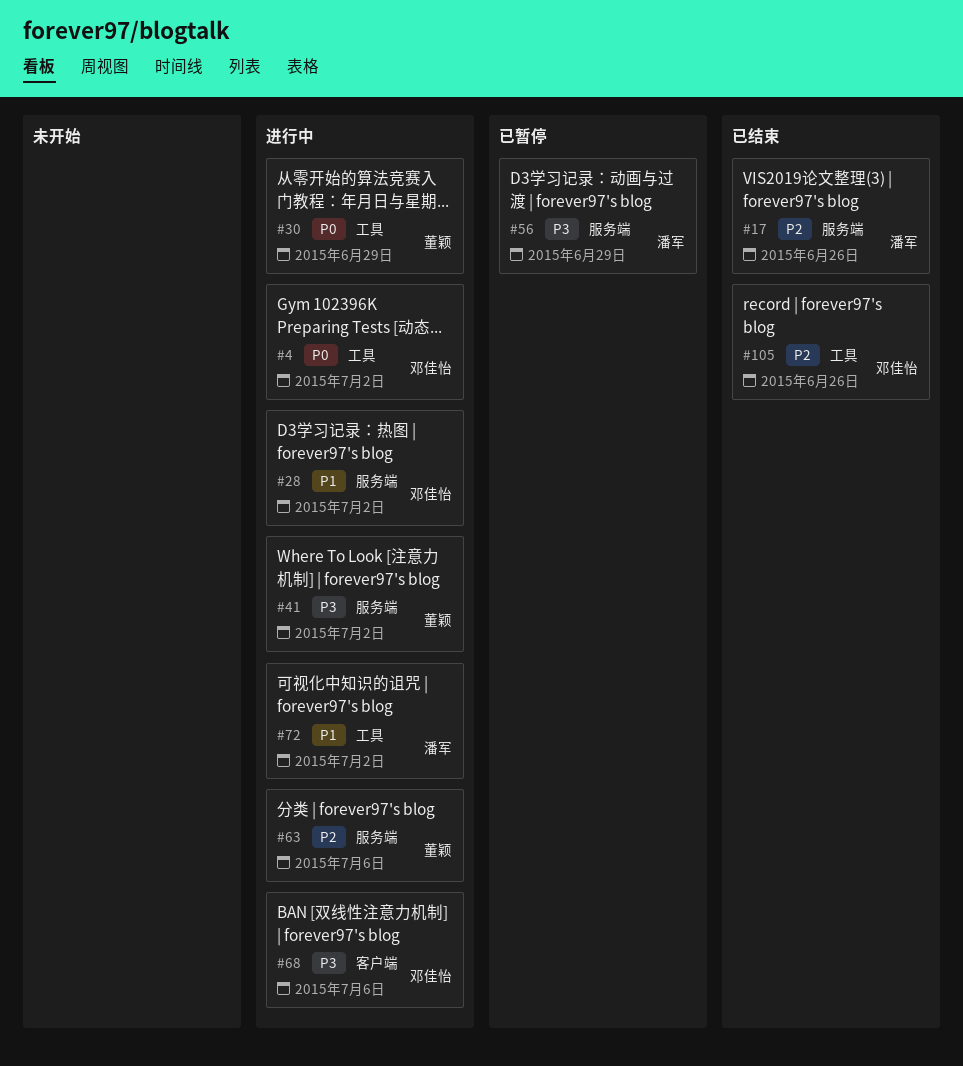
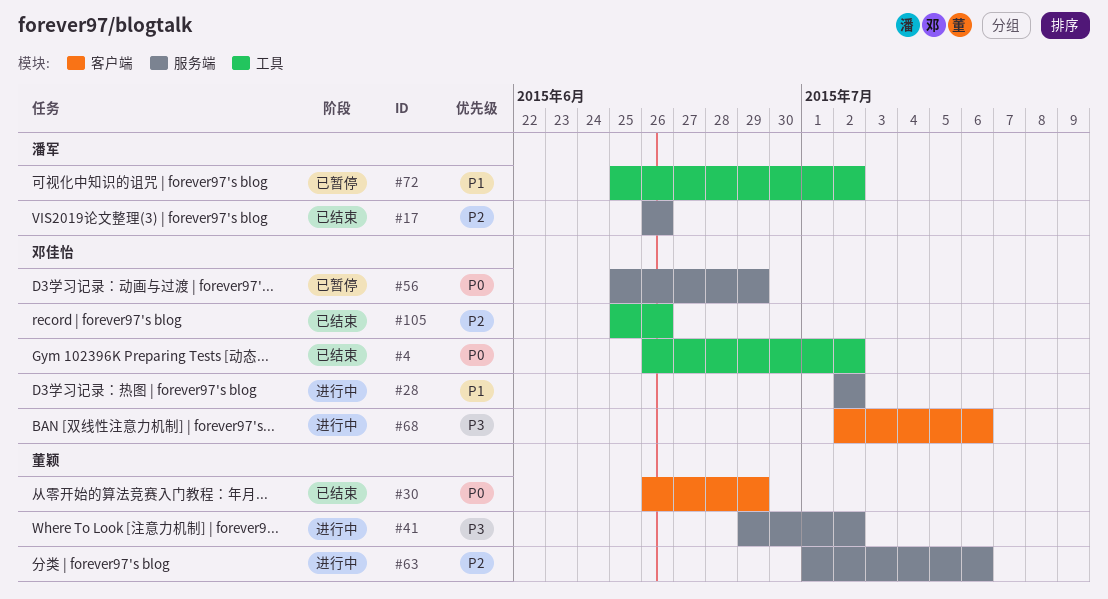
#4, status: 进行中 -> 已结束
#30, status: 进行中 -> 已结束
#30, label: 工具 -> 客户端
#56, owner: 潘军 -> 邓佳怡
#56, priority: P3 -> P0
#72, status: 进行中 -> 已暂停

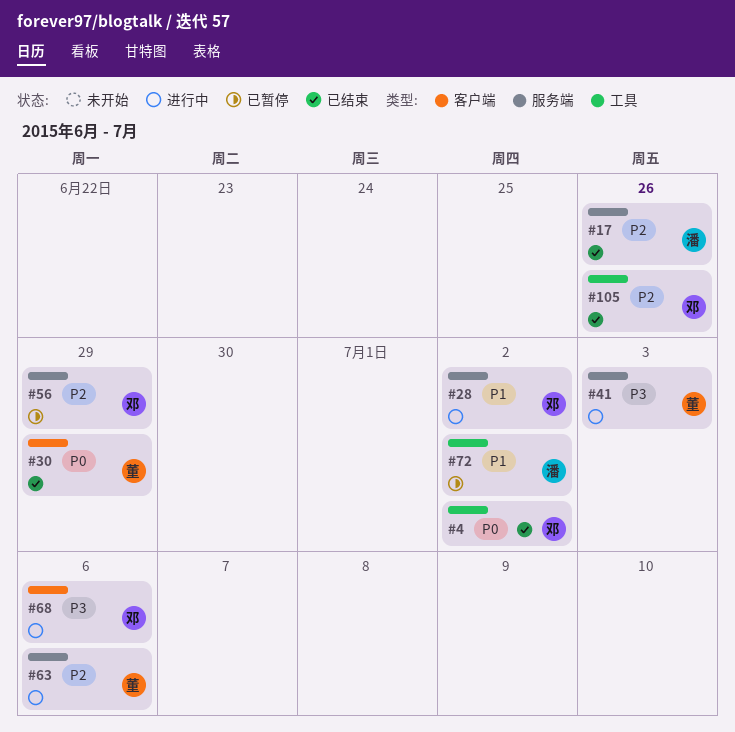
#41, due: Jul 2 -> Jul 3
#56, priority: P0 -> P2

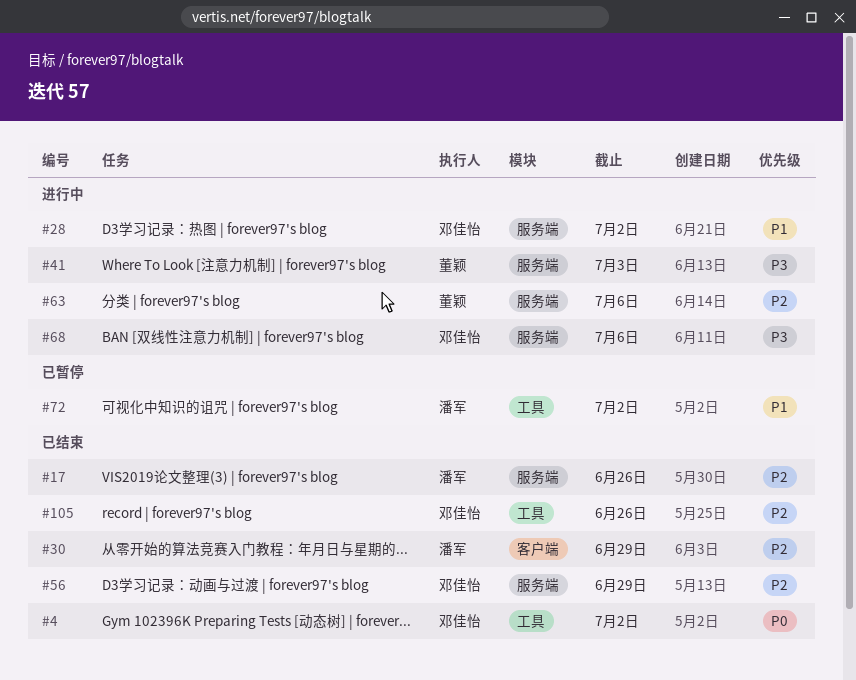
#30, owner: 董颖 -> 潘军
#30, priority: P0 -> P2
#56, status: 已暂停 -> 已结束
#68, label: 客户端 -> 服务端

